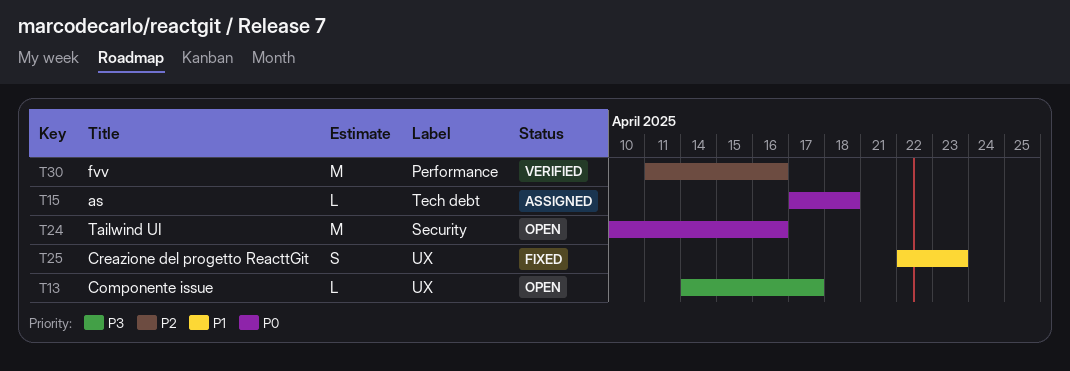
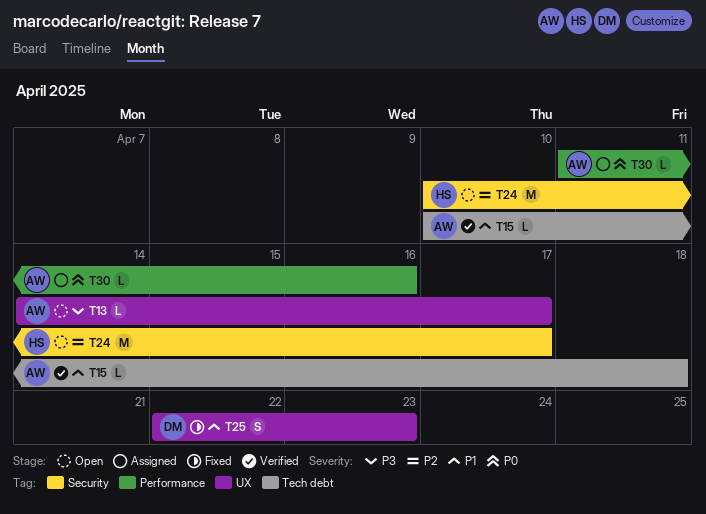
T15, status: Assigned -> Verified
T15, priority: P0 -> P1
T15, start: Apr 17 -> Apr 10
T24, priority: P0 -> P2
T24, due: Apr 16 -> Apr 17
T30, status: Verified -> Assigned
T30, priority: P2 -> P0
T30, estimate: M -> L

